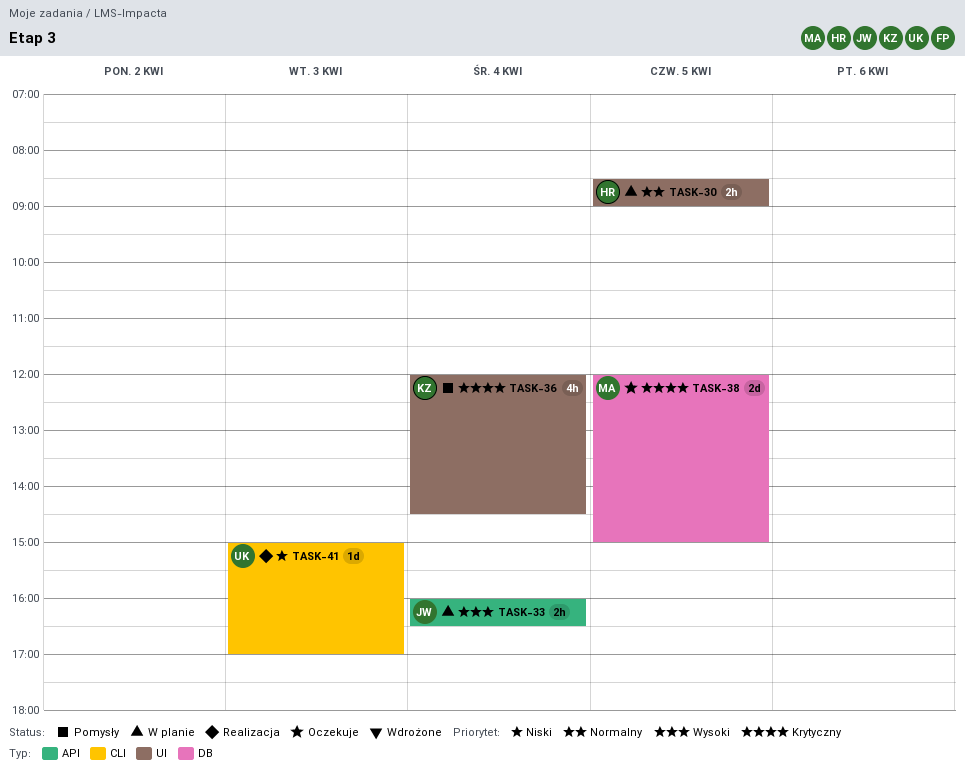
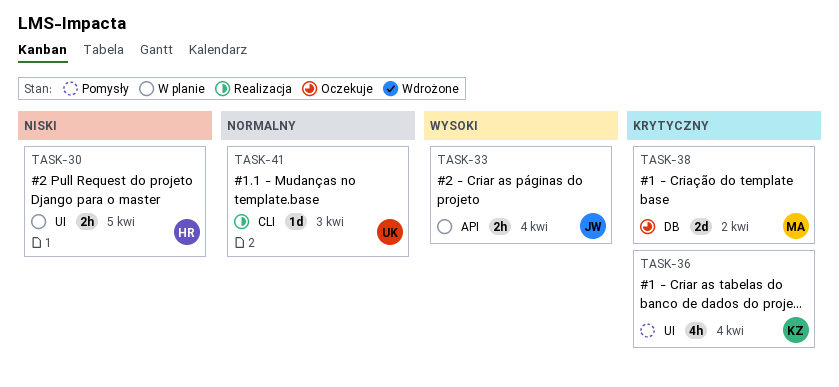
TASK-30, priority: Normalny -> Niski
TASK-38, day: Apr 5 -> Apr 2
TASK-41, priority: Niski -> Normalny

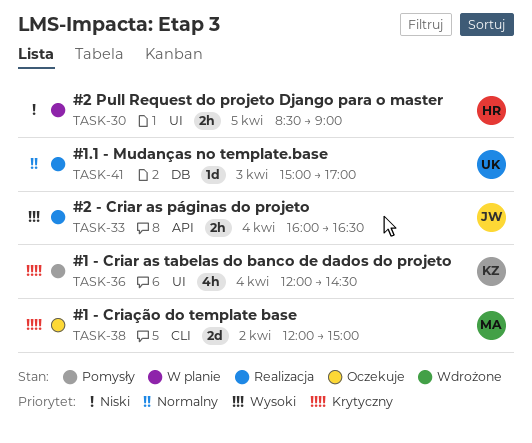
TASK-33, status: W planie -> Realizacja
TASK-38, label: DB -> CLI
TASK-41, label: CLI -> DB

